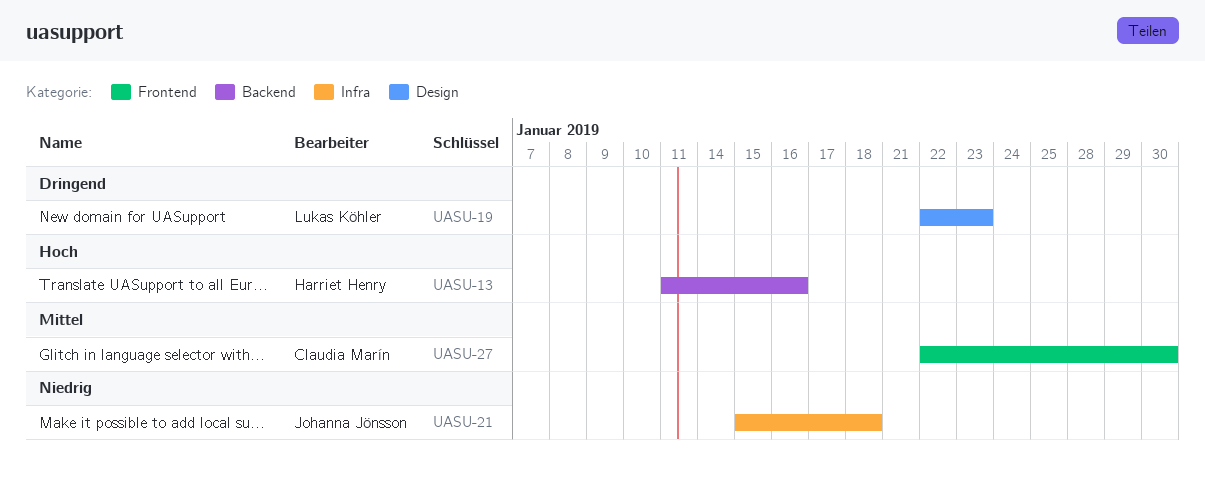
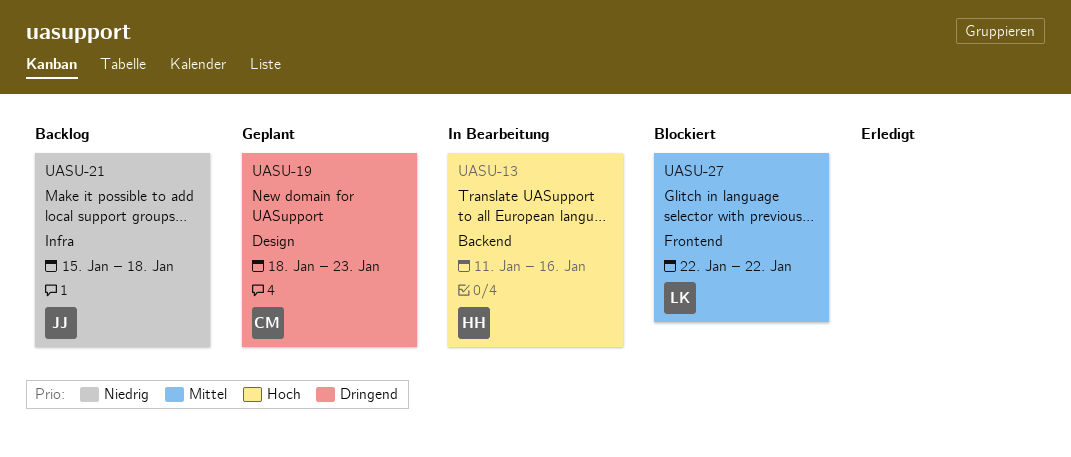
UASU-19, owner: Lukas Köhler -> Claudia Marín
UASU-19, start: Jan 22 -> Jan 18
UASU-27, owner: Claudia Marín -> Lukas Köhler
UASU-27, due: Jan 30 -> Jan 22

